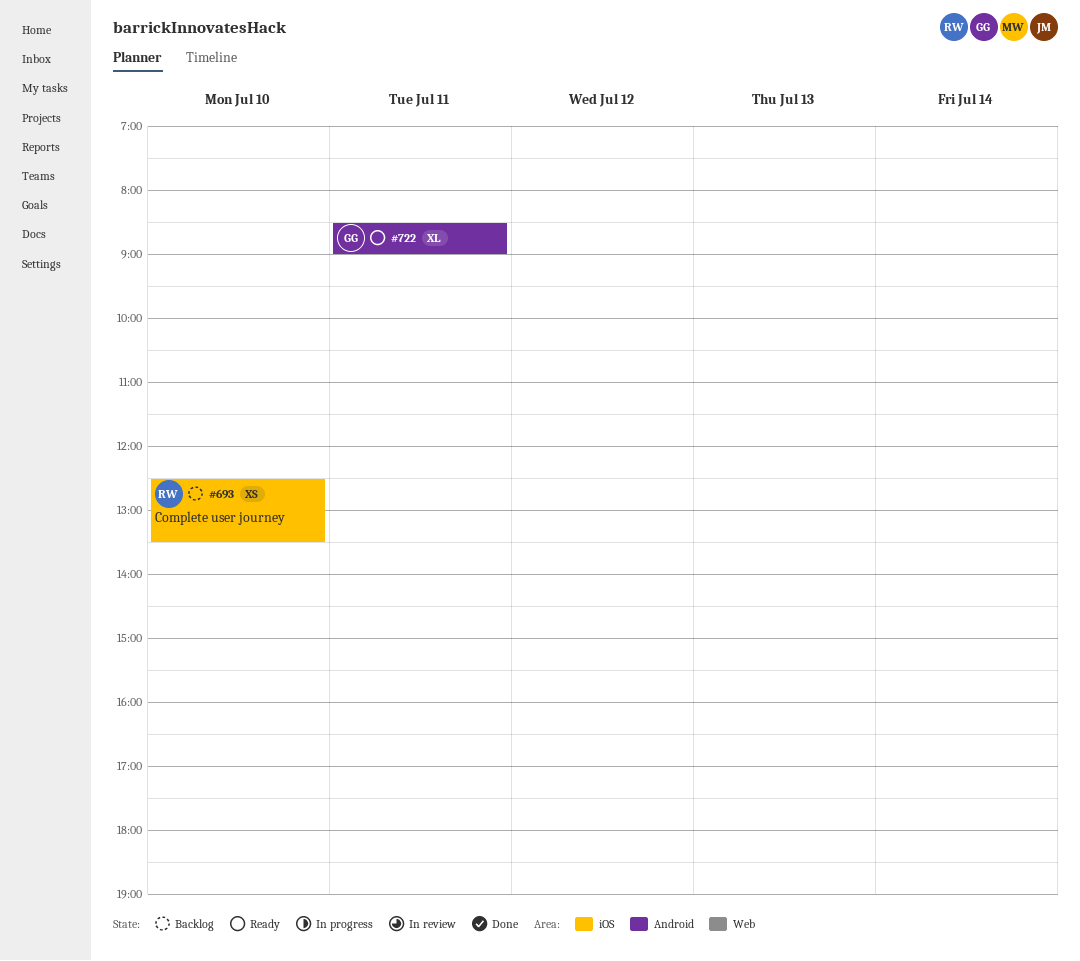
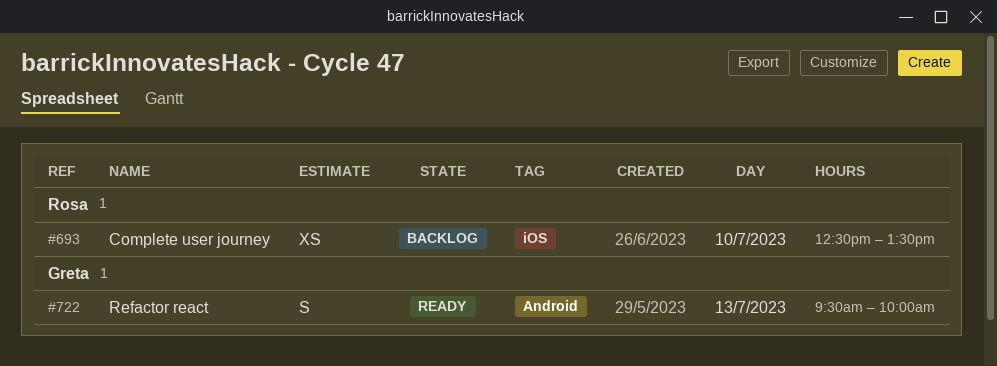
#722, estimate: XL -> S
#722, day: Jul 11 -> Jul 13
#722, begins: 08:30 -> 09:30
#722, ends: 09:00 -> 10:00

